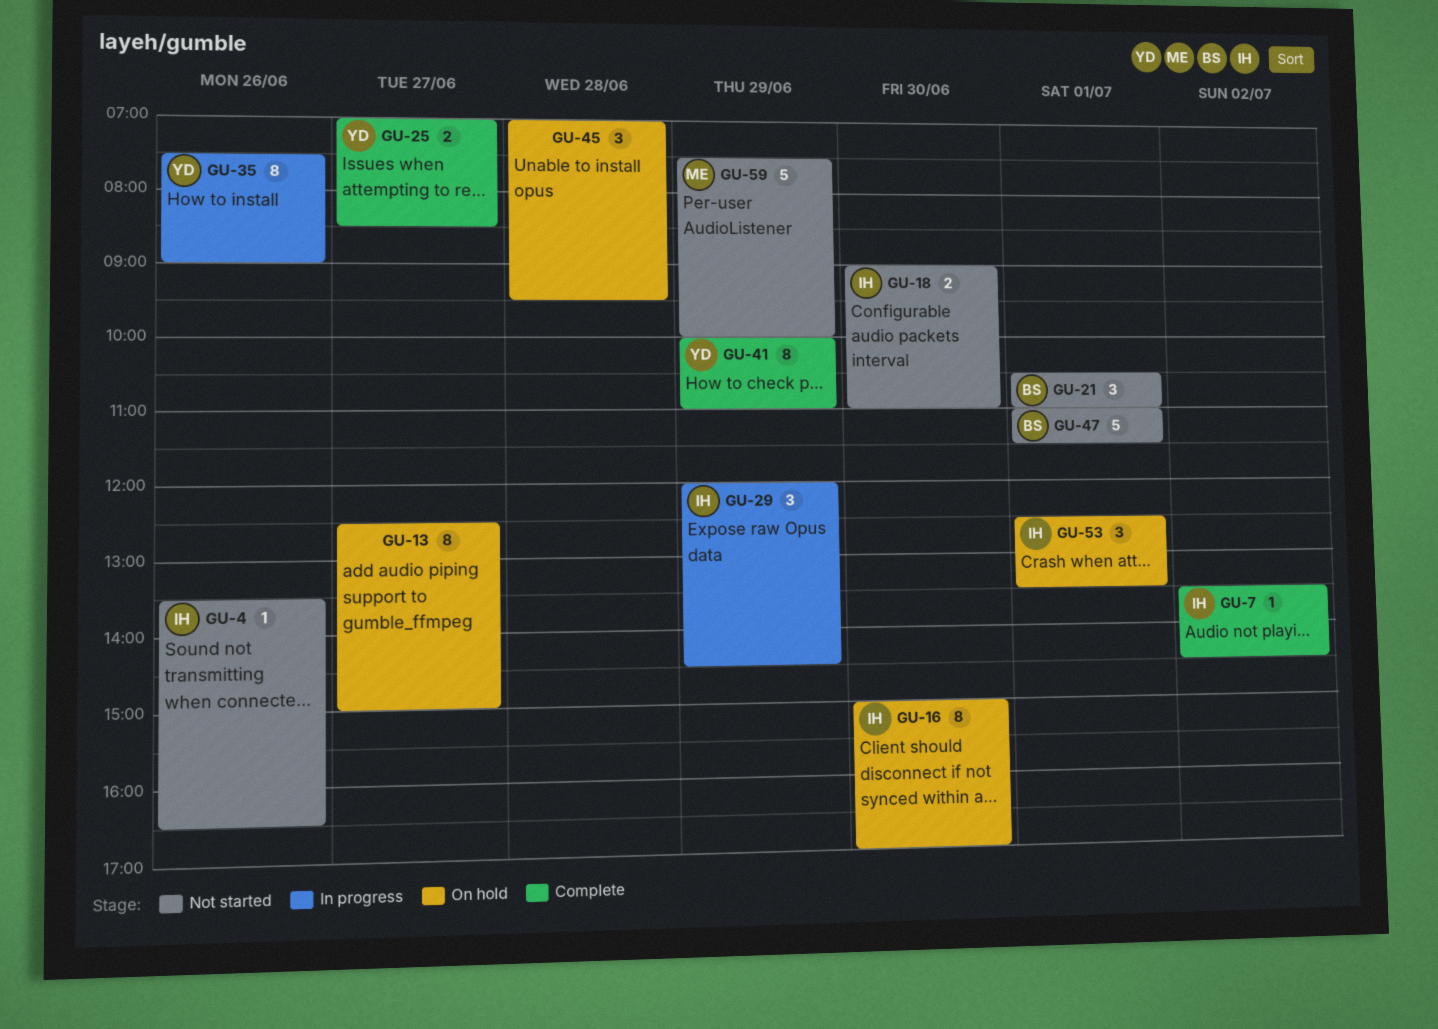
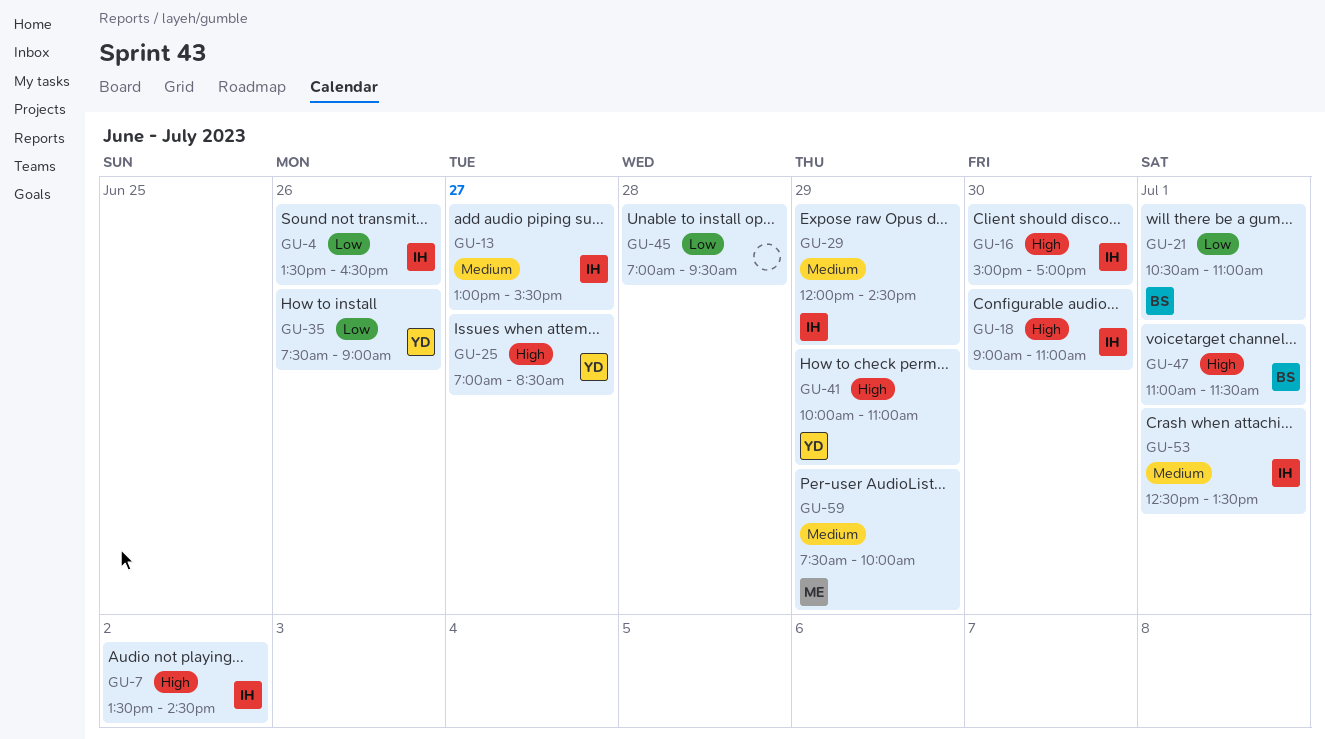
GU-13, owner: none -> IH
GU-13, begins: 12:30 -> 13:00
GU-13, ends: 15:00 -> 15:30

